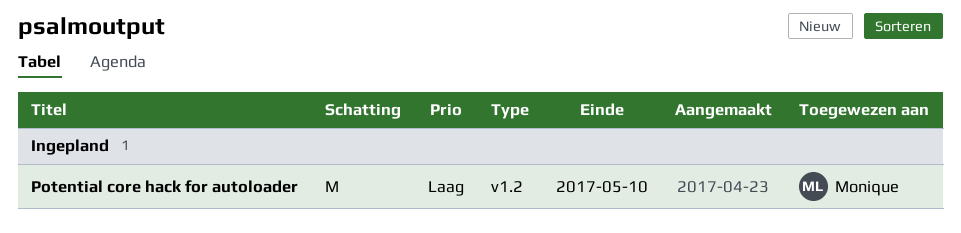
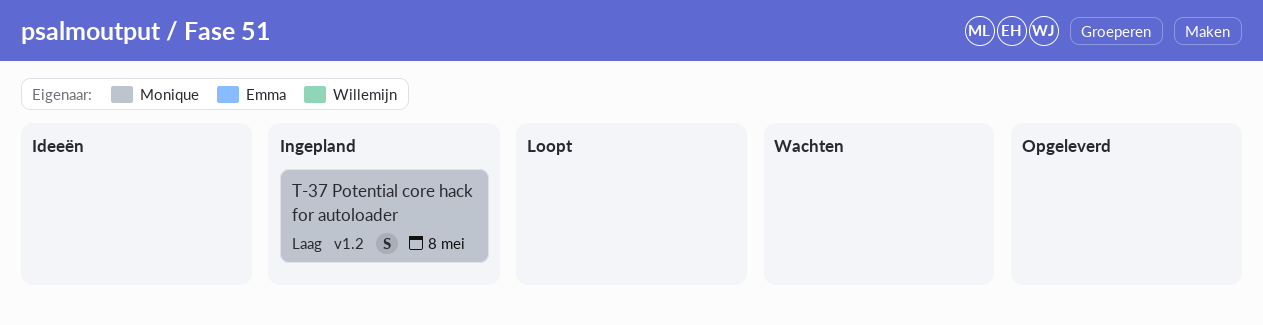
Potential core hack for autoloader, estimate: M -> S
Potential core hack for autoloader, due: May 10 -> May 8

